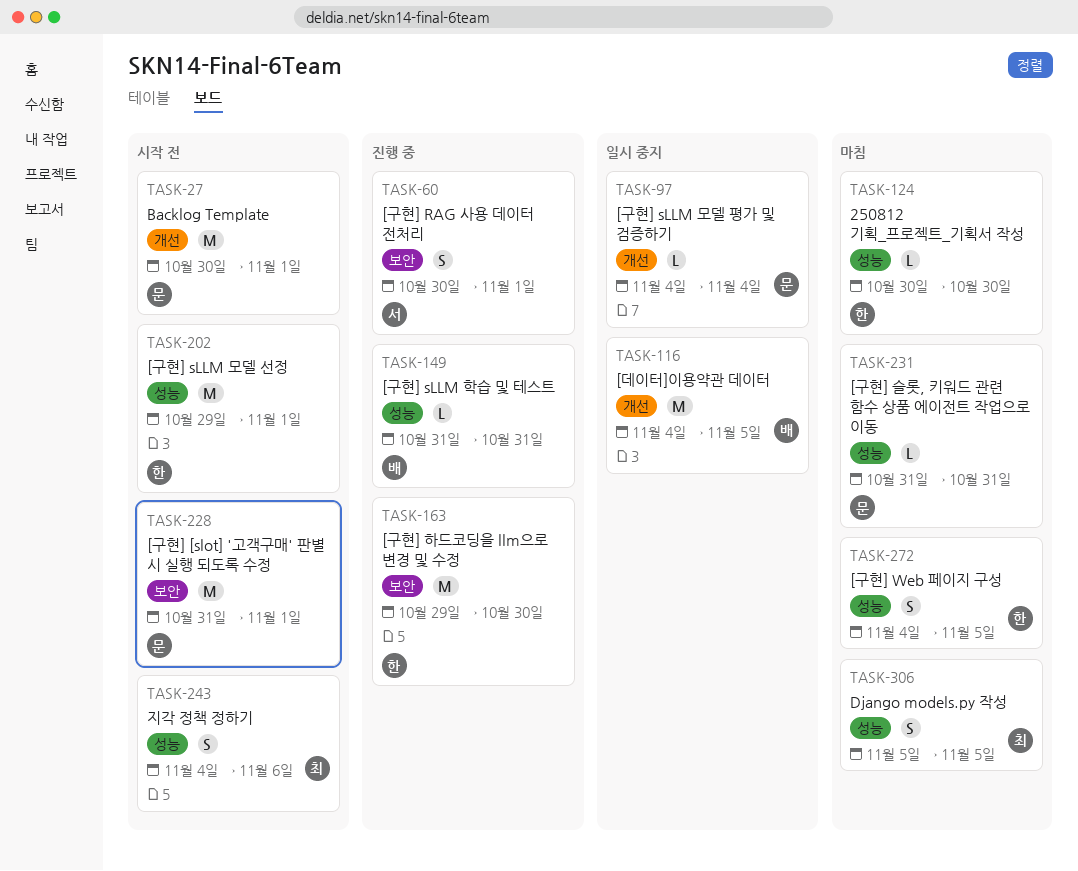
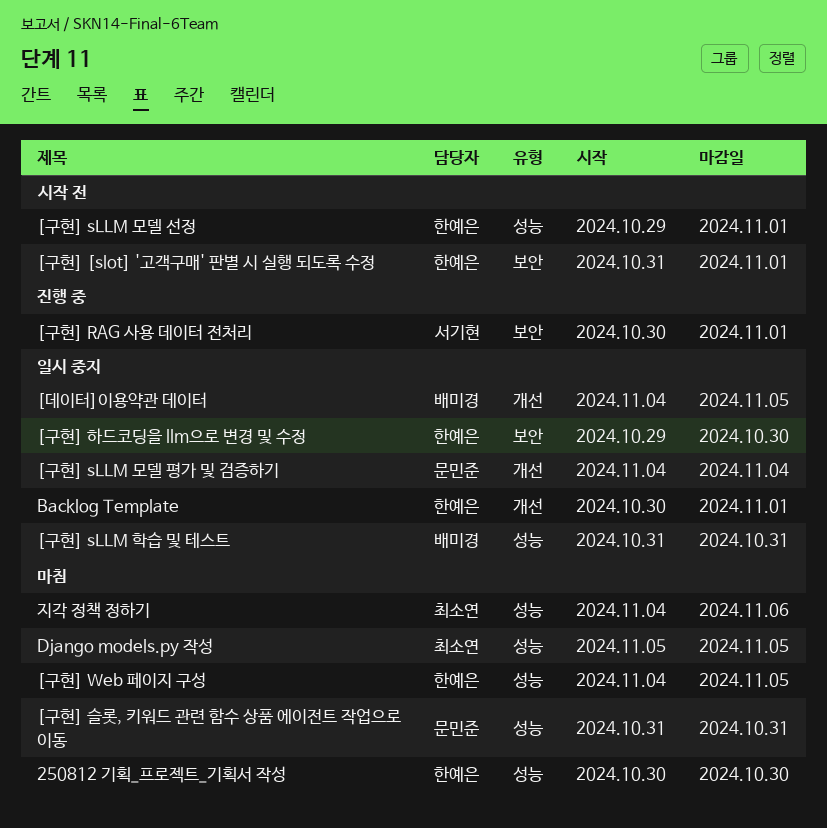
[구현] [slot] '고객구매' 판별 시 실행 되도록 수정, owner: 문민준 -> 한예은
[구현] sLLM 학습 및 테스트, status: 진행 중 -> 일시 중지
[구현] 하드코딩을 llm으로 변경 및 수정, status: 진행 중 -> 일시 중지
Backlog Template, status: 시작 전 -> 일시 중지
Backlog Template, owner: 문민준 -> 한예은
지각 정책 정하기, status: 시작 전 -> 마침

